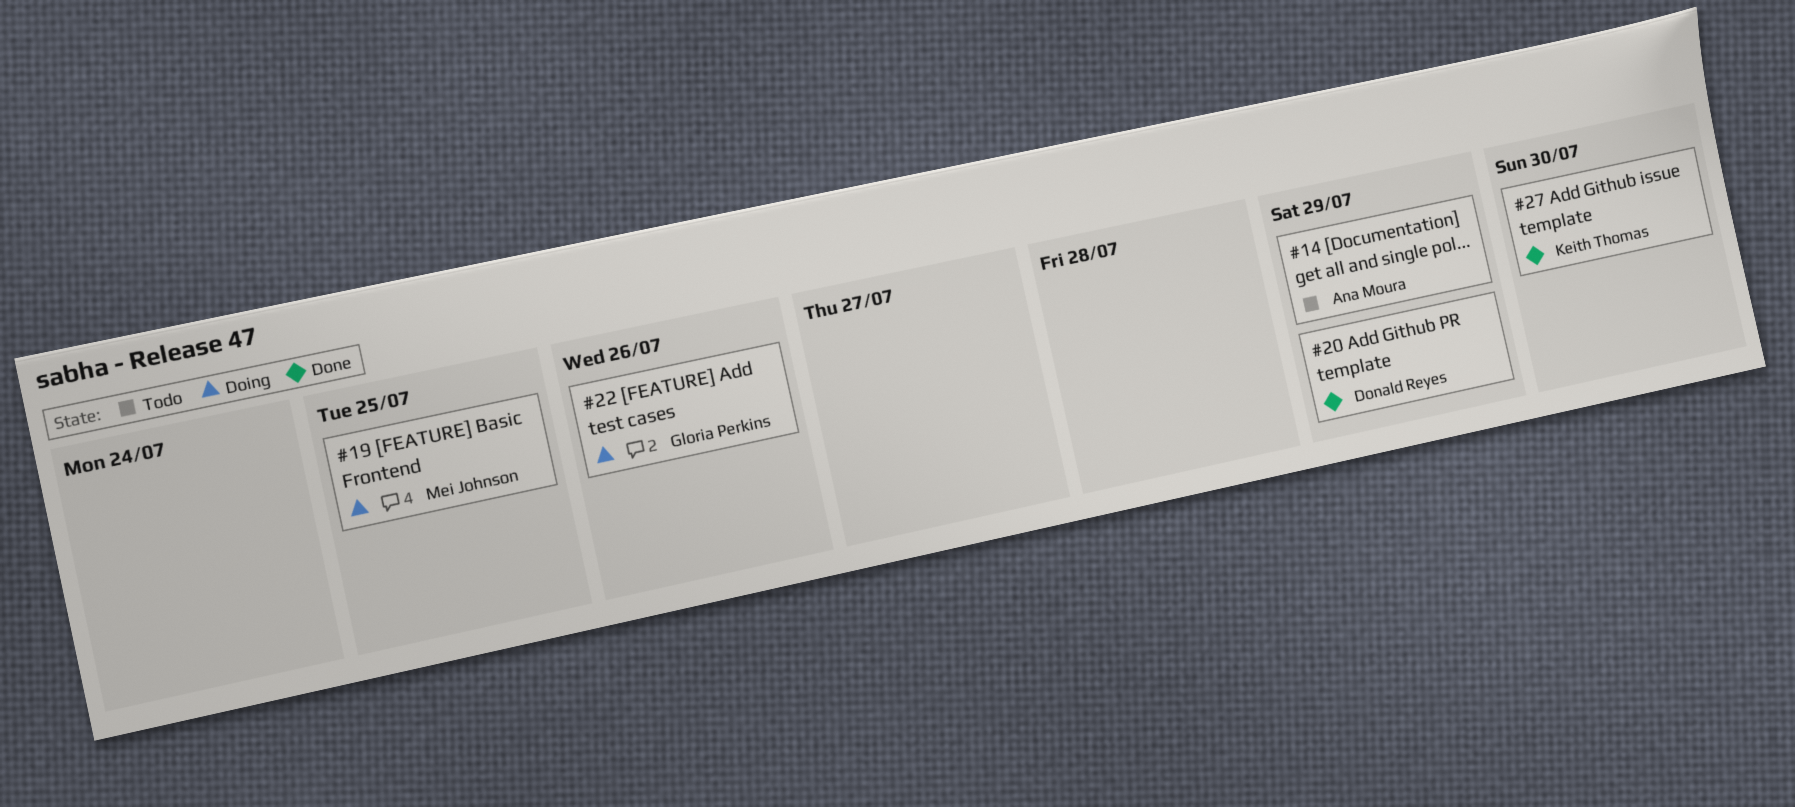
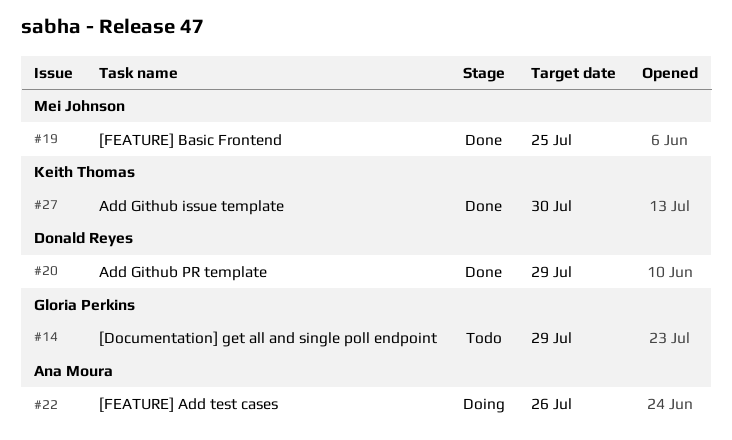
#14, owner: Ana Moura -> Gloria Perkins
#19, status: Doing -> Done
#22, owner: Gloria Perkins -> Ana Moura

